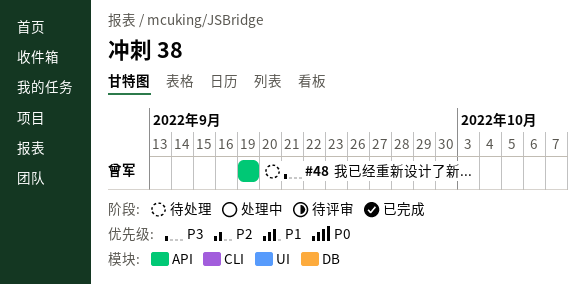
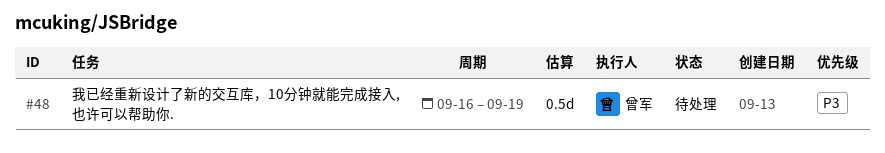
#48, start: Sep 19 -> Sep 16

